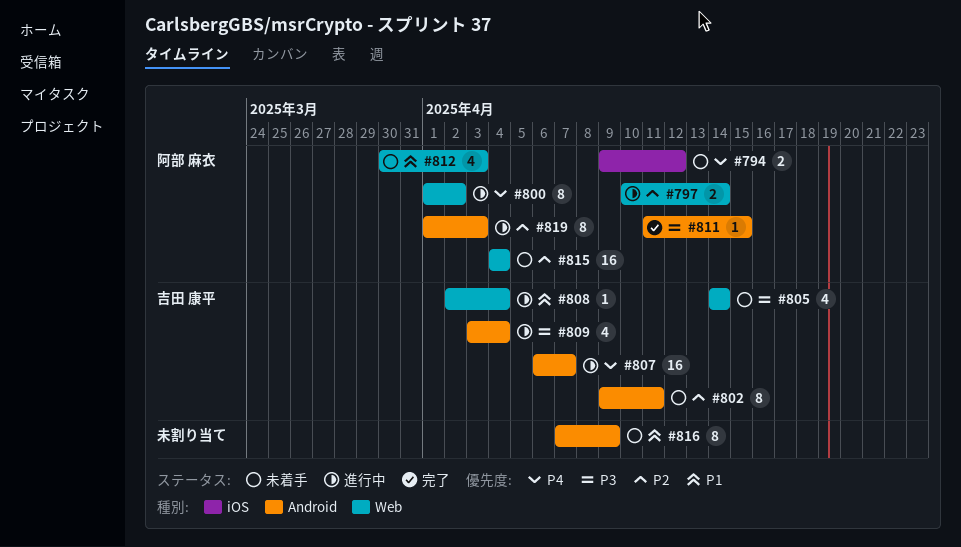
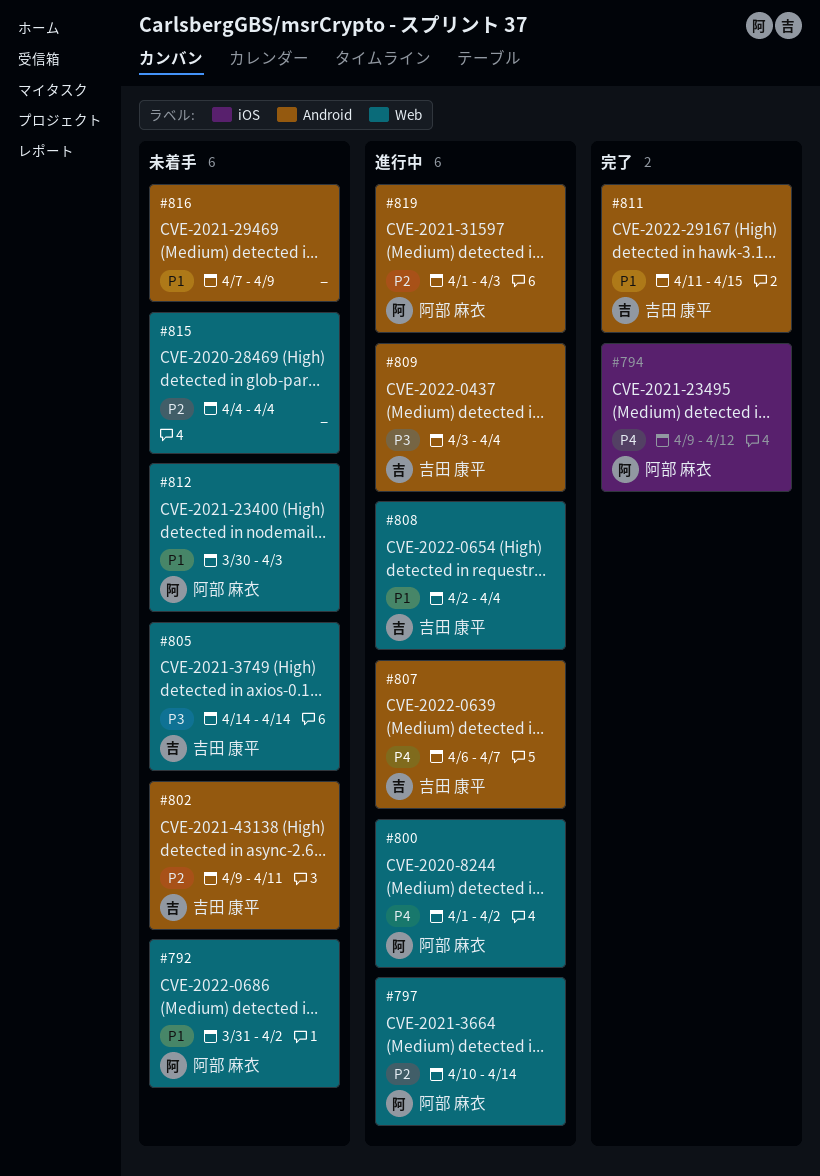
#792: none -> present
#794, status: 未着手 -> 完了
#811, owner: 阿部 麻衣 -> 吉田 康平
#811, priority: P3 -> P1
#815, owner: 阿部 麻衣 -> none

